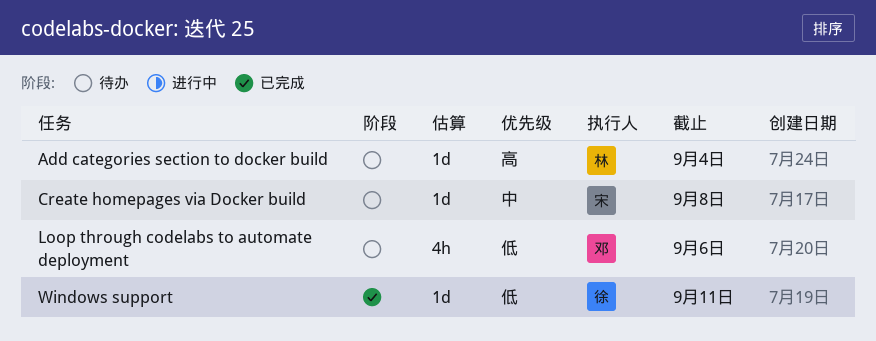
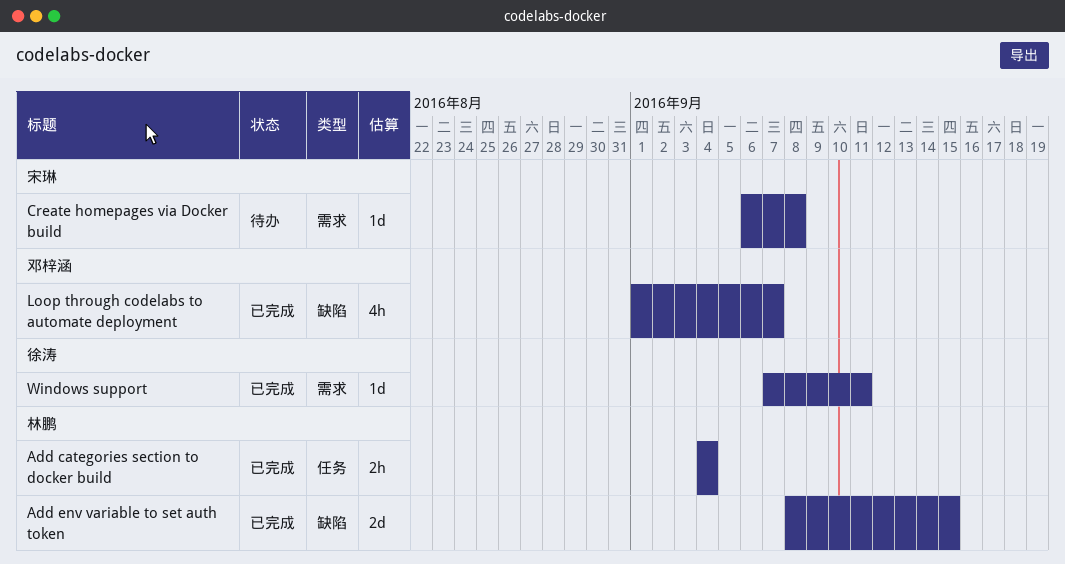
Add categories section to docker build, status: 待办 -> 已完成
Add categories section to docker build, estimate: 1d -> 2h
Add env variable to set auth token: none -> present
Loop through codelabs to automate deployment, status: 待办 -> 已完成
Loop through codelabs to automate deployment, due: Sep 6 -> Sep 7

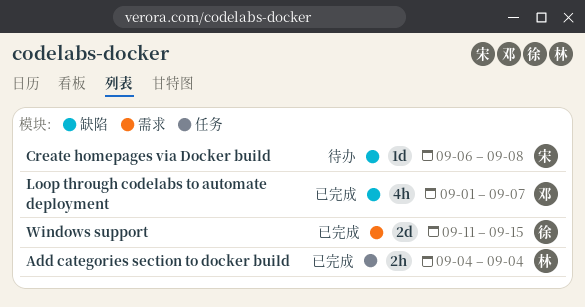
Add env variable to set auth token: present -> none
Create homepages via Docker build, label: 需求 -> 缺陷
Windows support, estimate: 1d -> 2d
Windows support, start: Sep 7 -> Sep 11
Windows support, due: Sep 11 -> Sep 15

